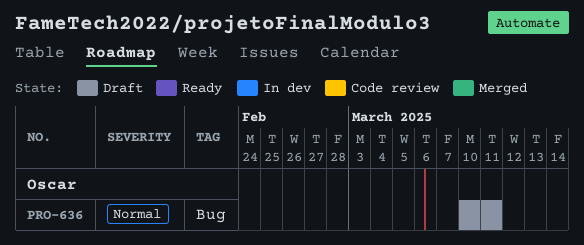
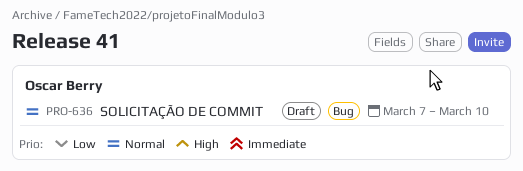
PRO-636, start: Mar 10 -> Mar 7
PRO-636, due: Mar 11 -> Mar 10

